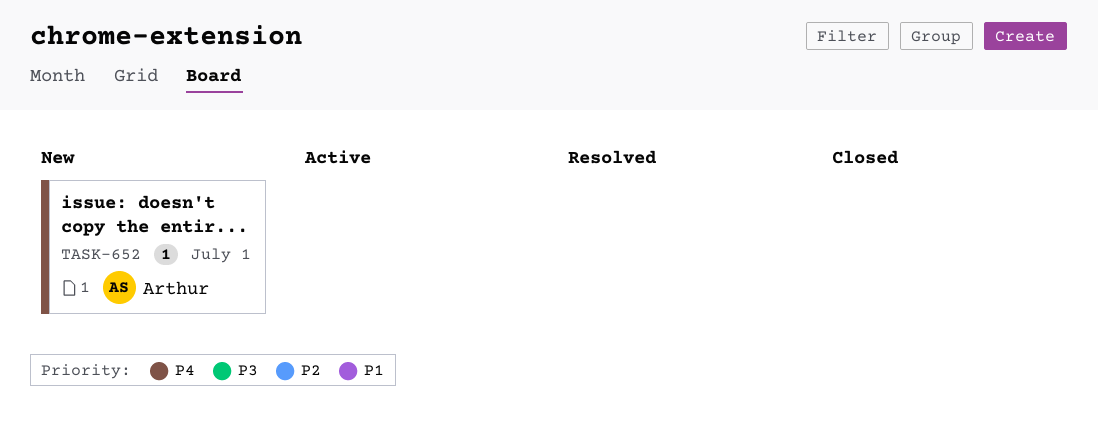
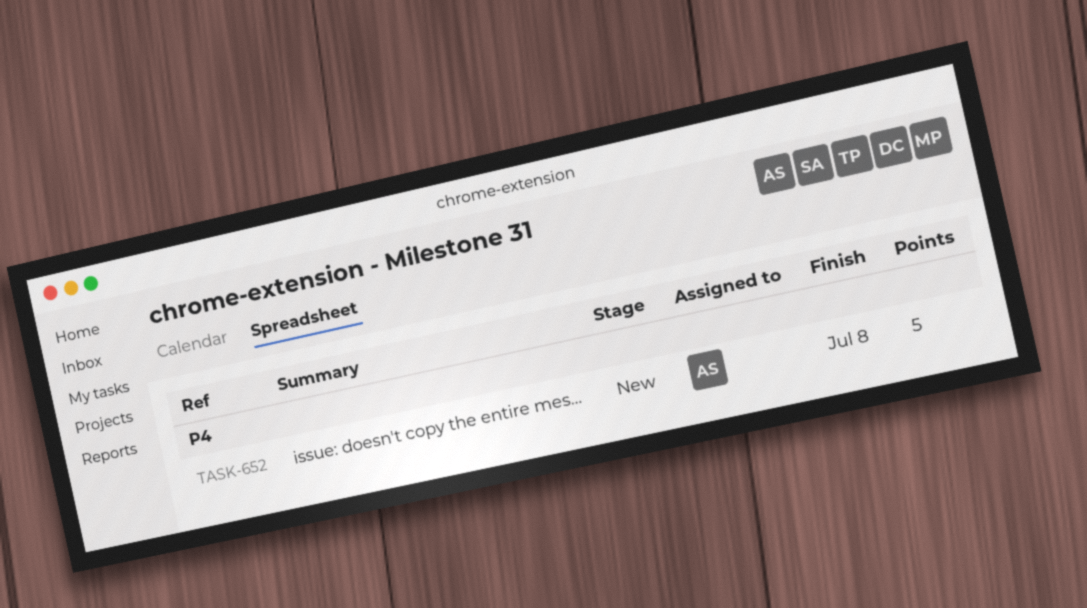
TASK-652, estimate: 1 -> 5
TASK-652, due: Jul 1 -> Jul 8

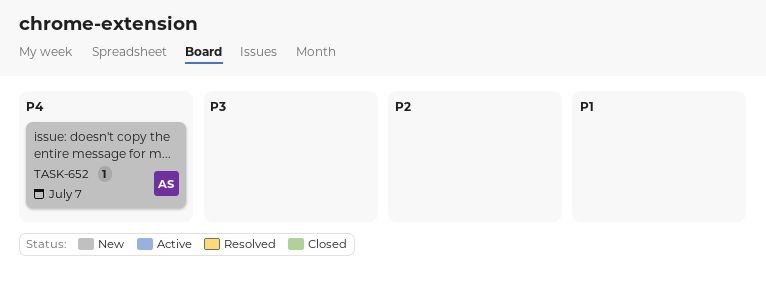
TASK-652, estimate: 5 -> 1
TASK-652, due: Jul 8 -> Jul 7

